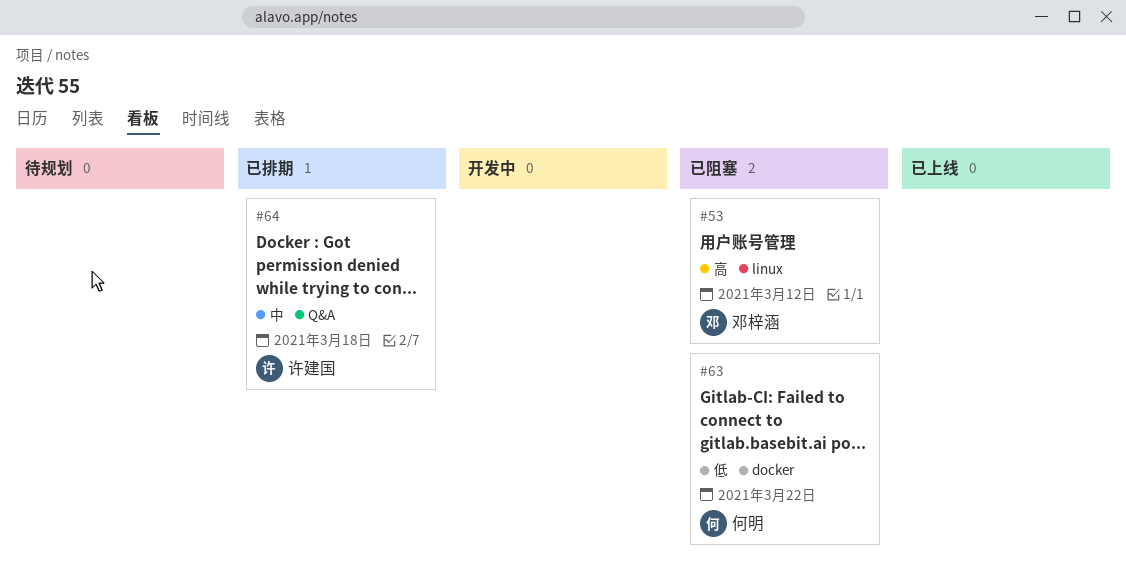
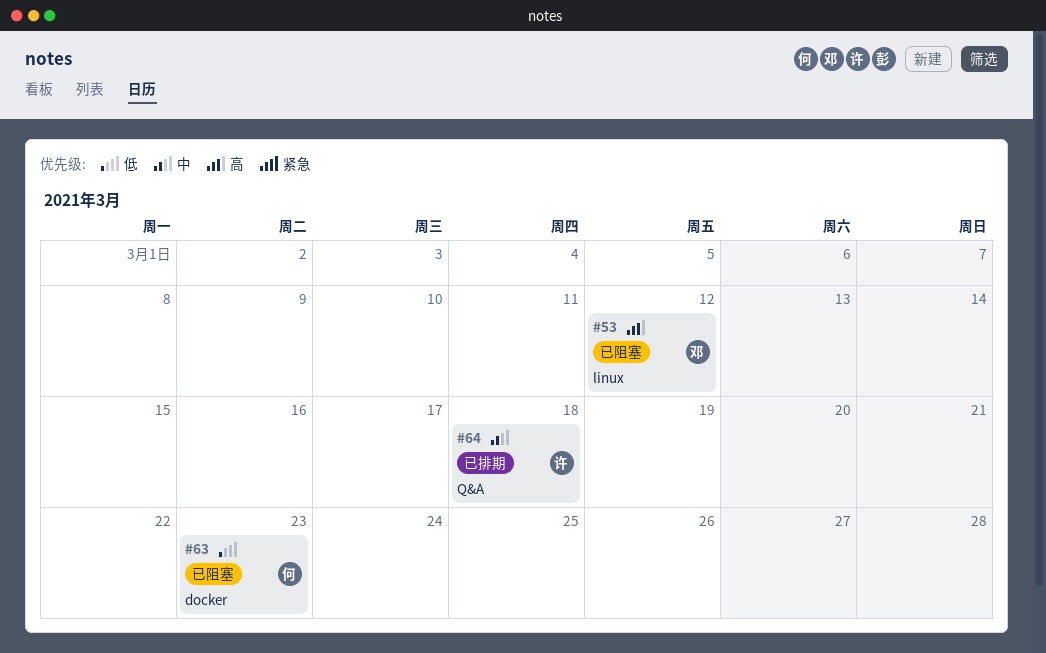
#63, due: Mar 22 -> Mar 23

